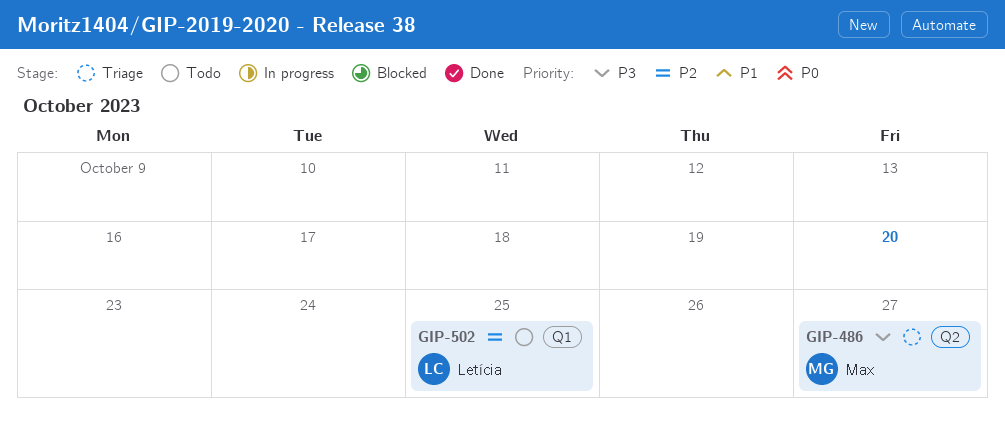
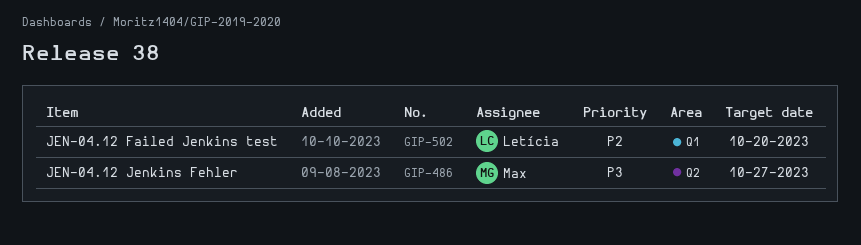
GIP-502, due: Oct 25 -> Oct 20

